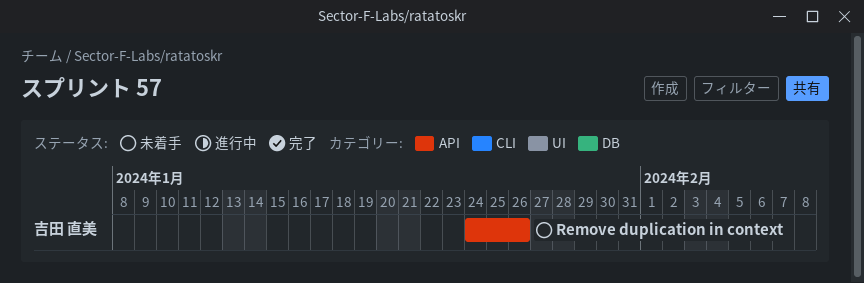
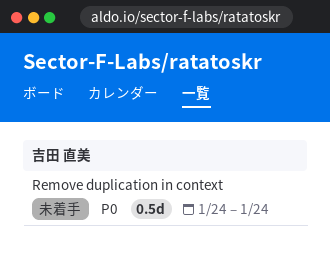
Remove duplication in context, due: Jan 26 -> Jan 24

